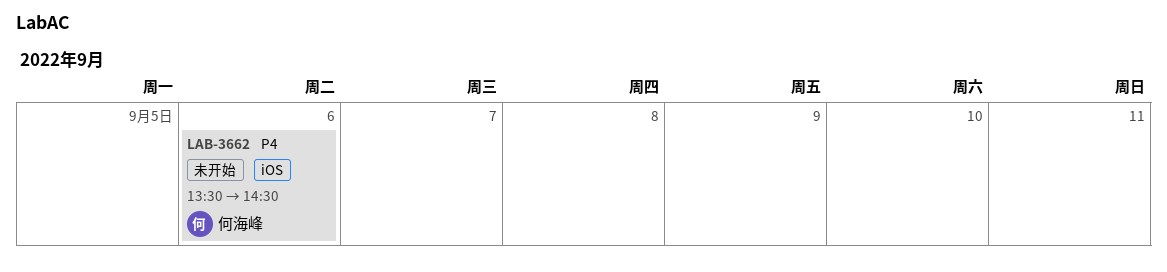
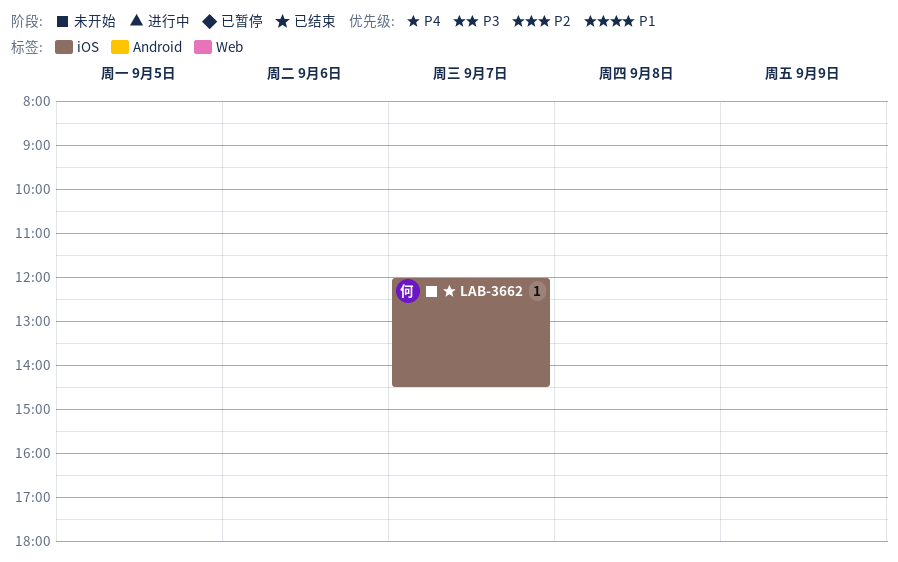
LAB-3662, day: Sep 6 -> Sep 7
LAB-3662, begins: 13:30 -> 12:00

